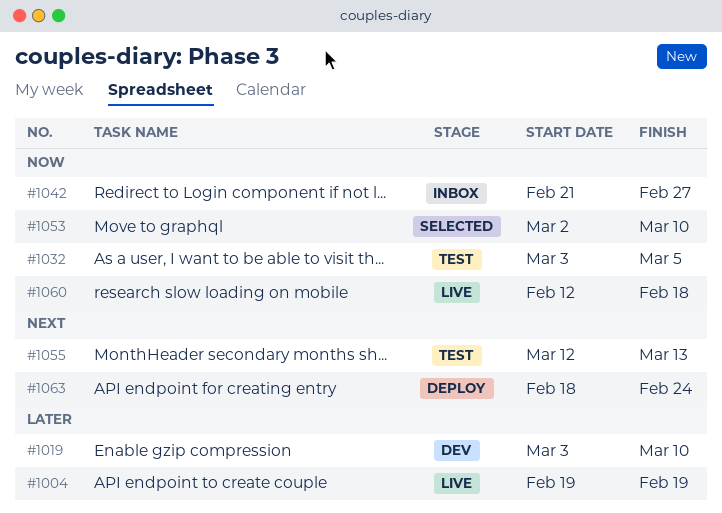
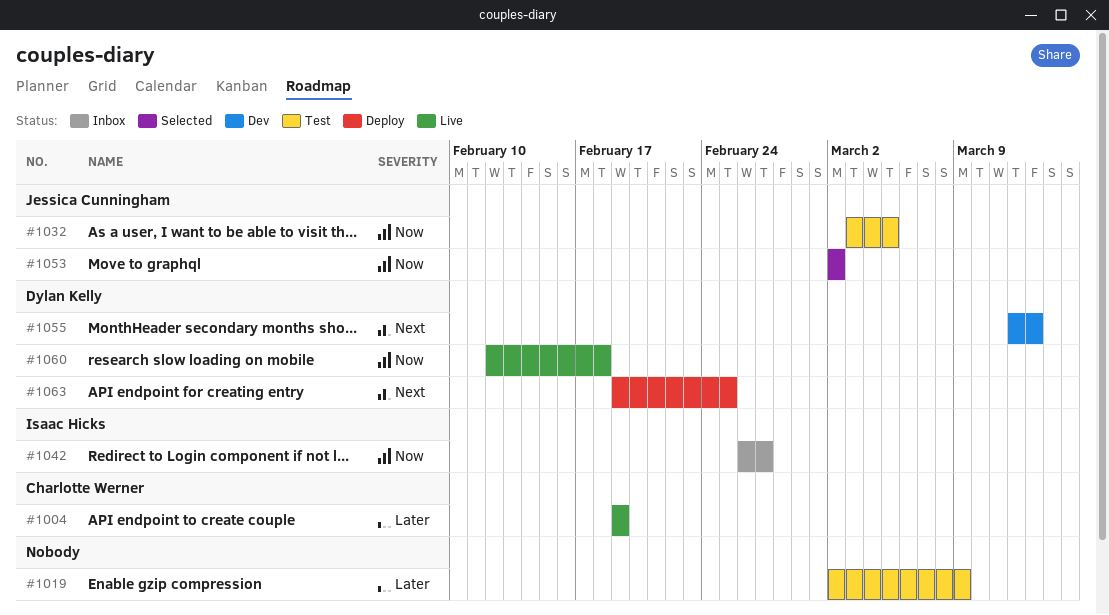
#1019, status: Dev -> Test
#1019, start: Mar 3 -> Mar 2
#1019, due: Mar 10 -> Mar 9
#1042, start: Feb 21 -> Feb 26
#1053, due: Mar 10 -> Mar 2
#1055, status: Test -> Dev
#1063, start: Feb 18 -> Feb 19
#1063, due: Feb 24 -> Feb 25

